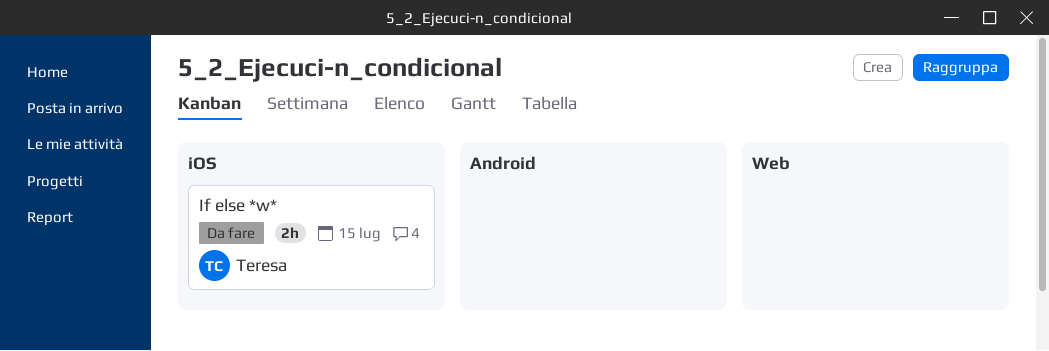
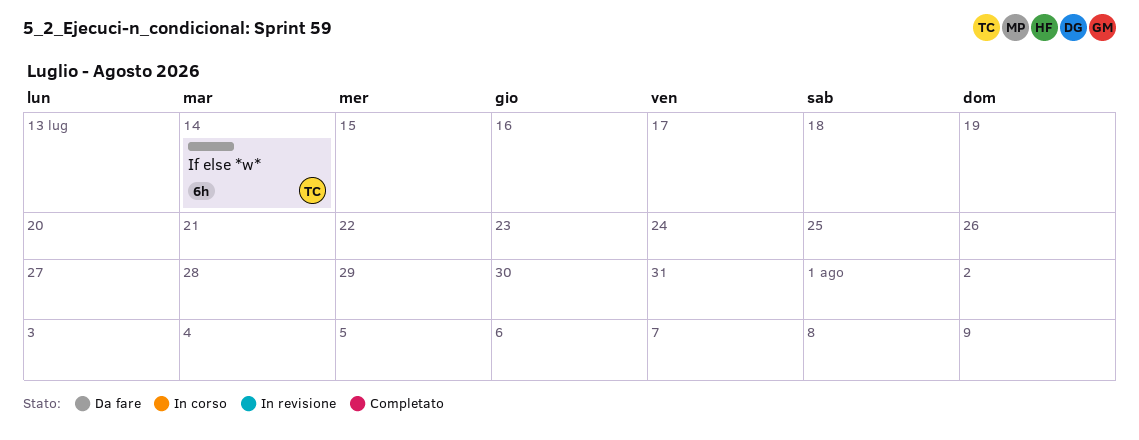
If else *w*, estimate: 2h -> 6h
If else *w*, due: Jul 15 -> Jul 14

